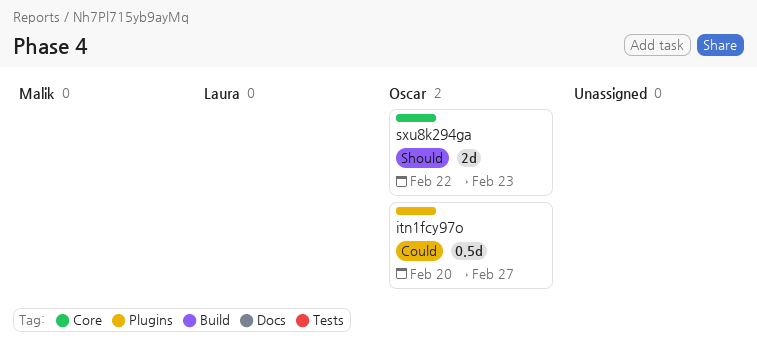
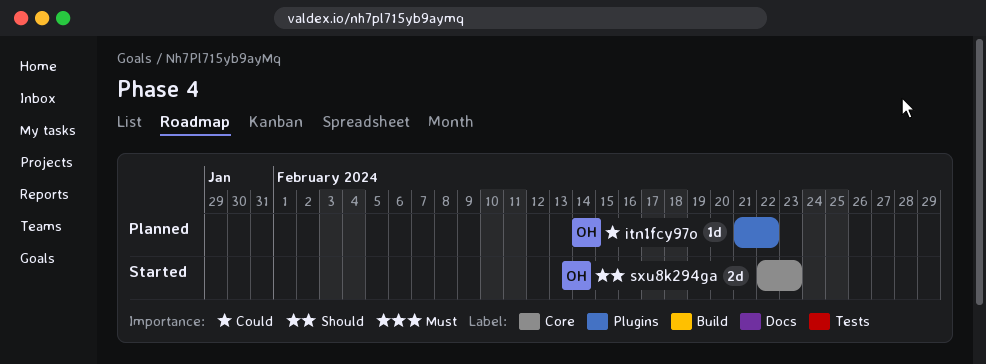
itn1fcy97o, estimate: 0.5d -> 1d
itn1fcy97o, start: Feb 20 -> Feb 21
itn1fcy97o, due: Feb 27 -> Feb 22

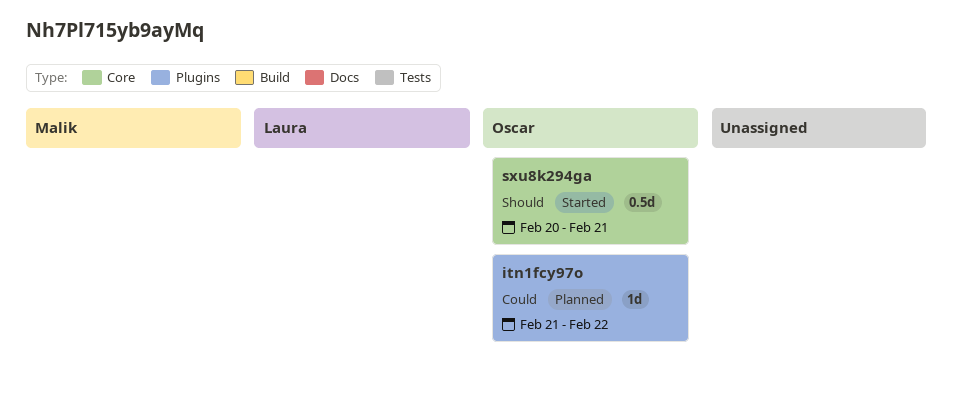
sxu8k294ga, estimate: 2d -> 0.5d
sxu8k294ga, start: Feb 22 -> Feb 20
sxu8k294ga, due: Feb 23 -> Feb 21

